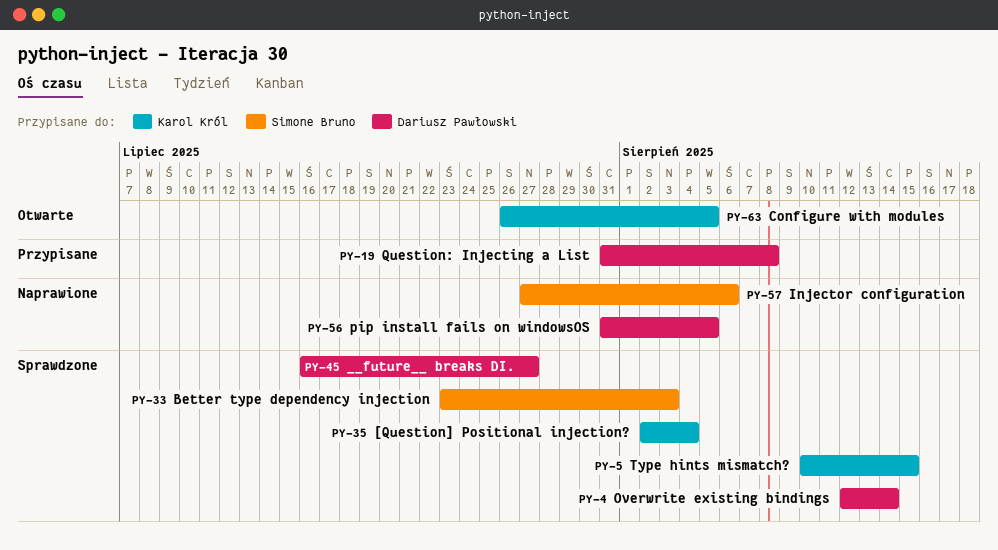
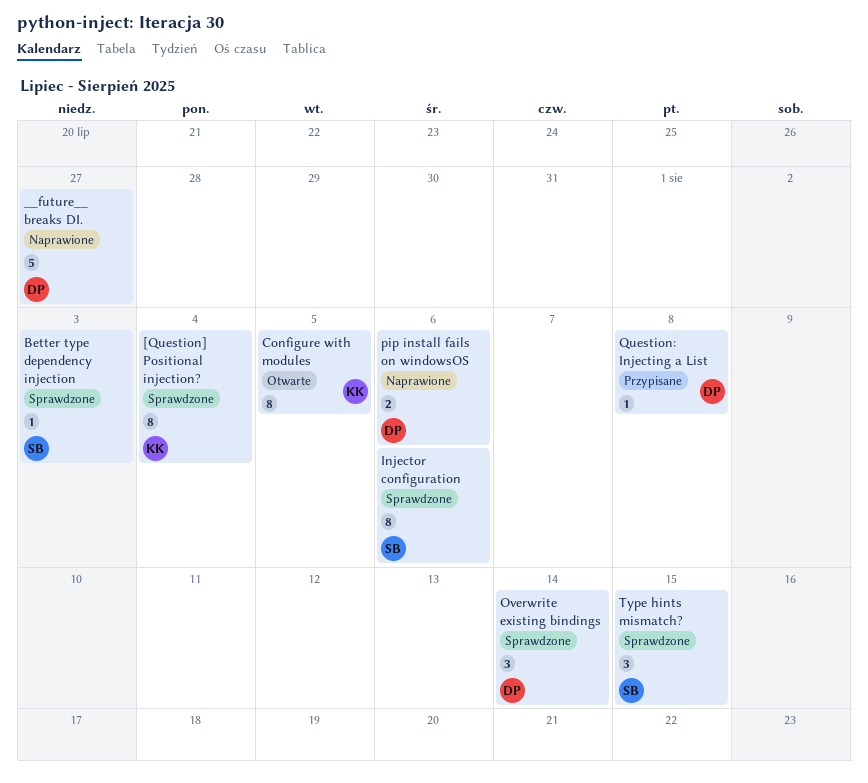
__future__ breaks DI., status: Sprawdzone -> Naprawione
Injector configuration, status: Naprawione -> Sprawdzone
pip install fails on windowsOS, due: Aug 5 -> Aug 6
Type hints mismatch?, owner: Karol Król -> Simone Bruno

